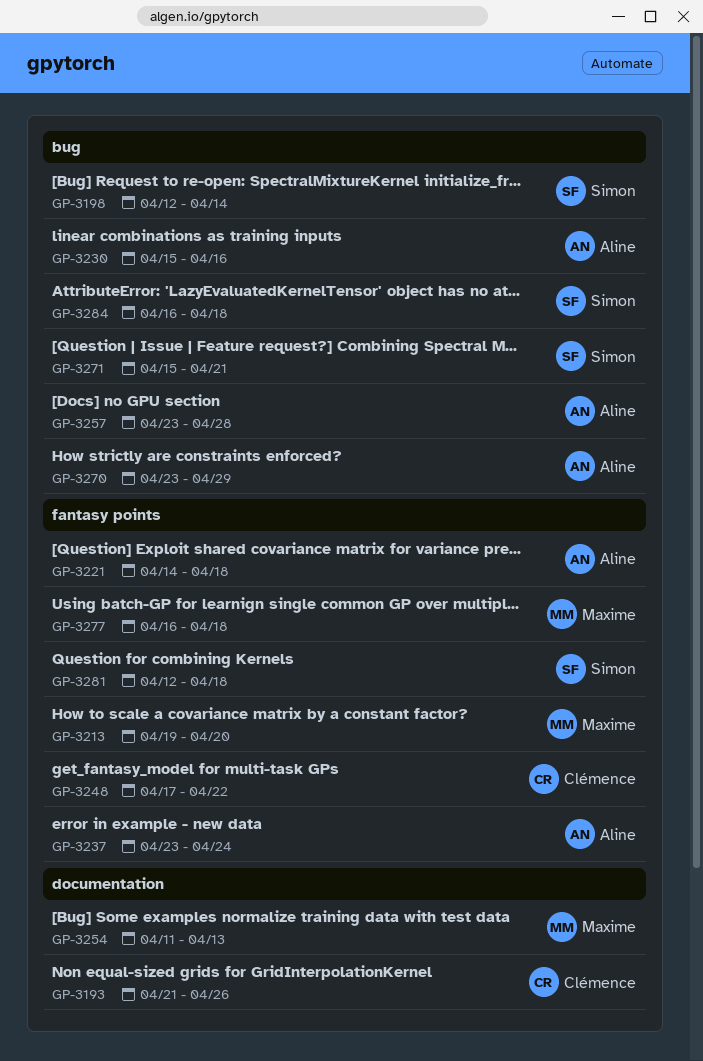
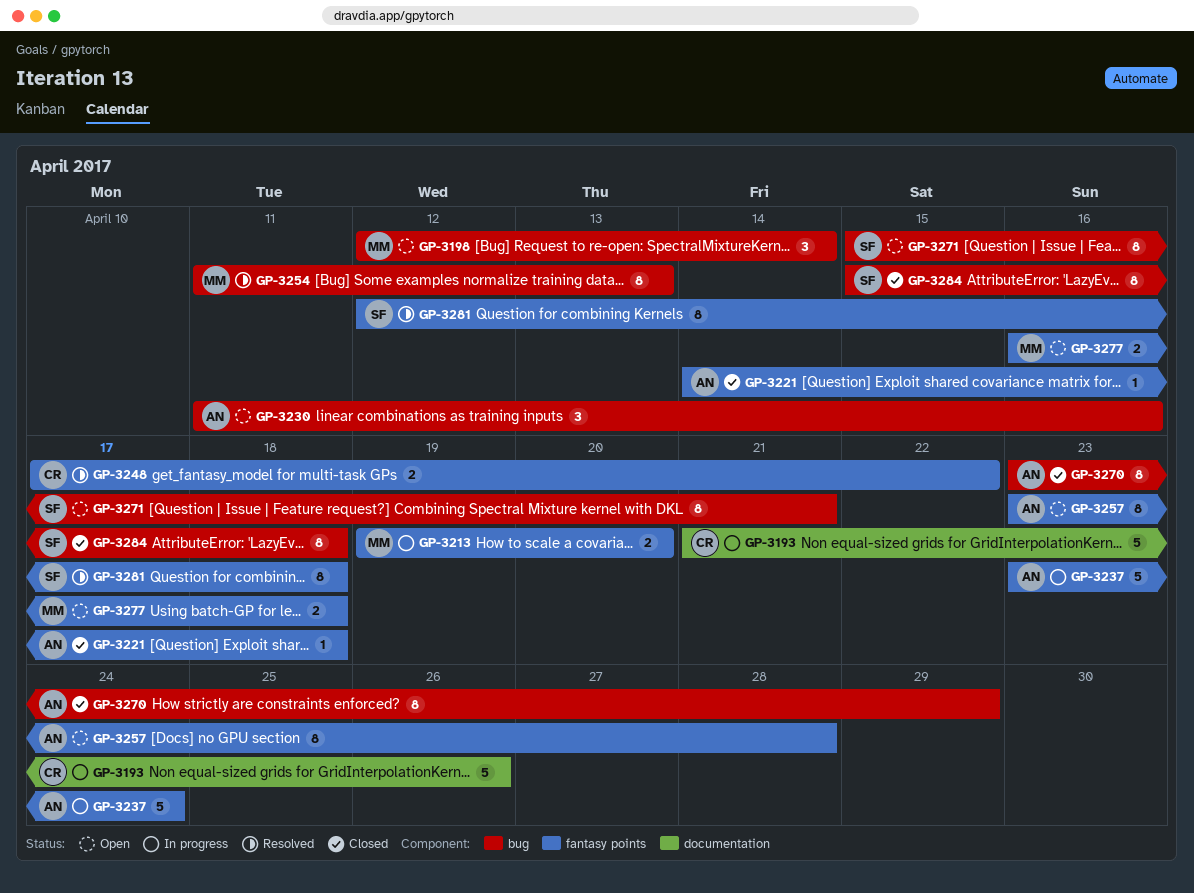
GP-3198, owner: Simon -> Maxime
GP-3230, start: Apr 15 -> Apr 11
GP-3254, label: documentation -> bug
GP-3257, label: bug -> fantasy points
GP-3284, start: Apr 16 -> Apr 15

